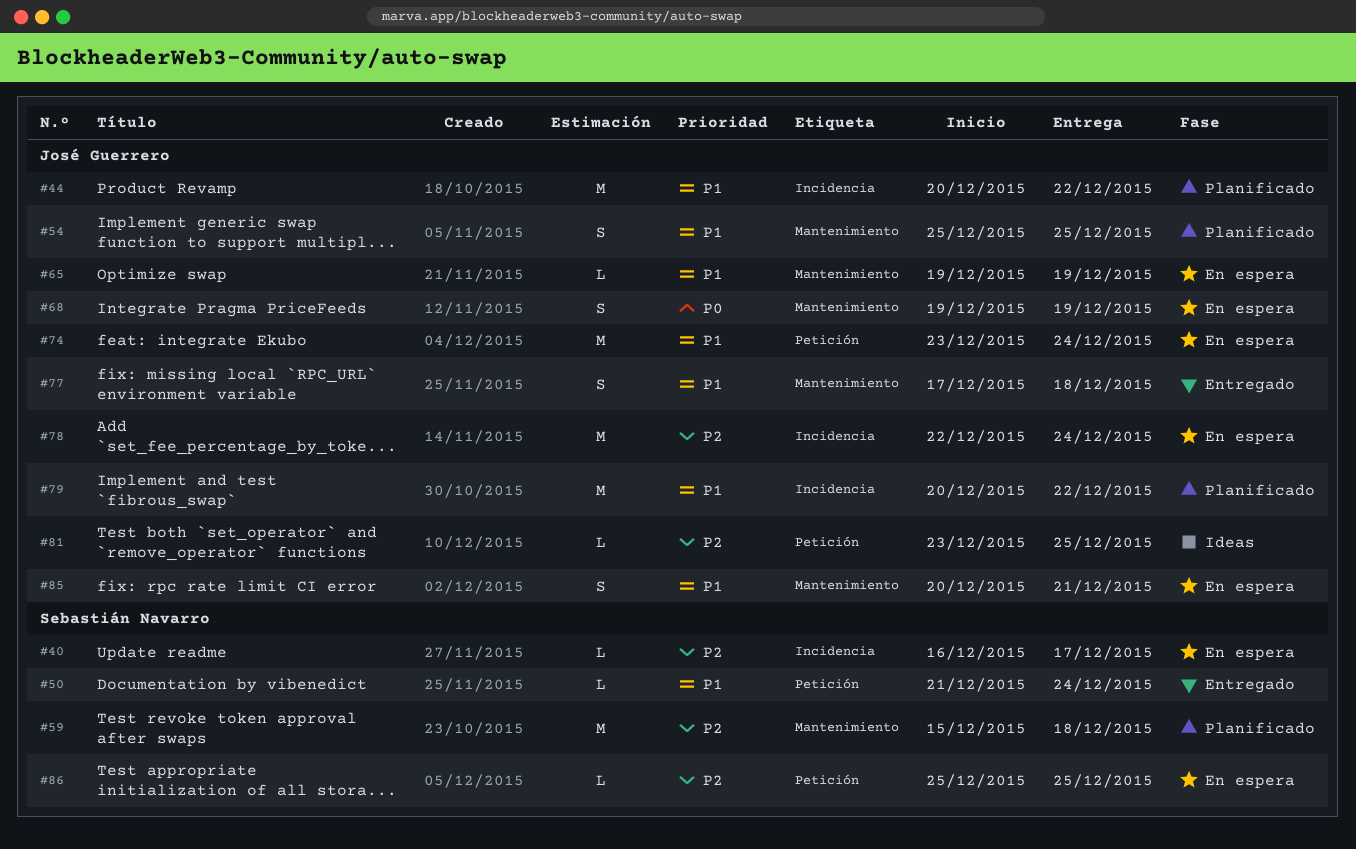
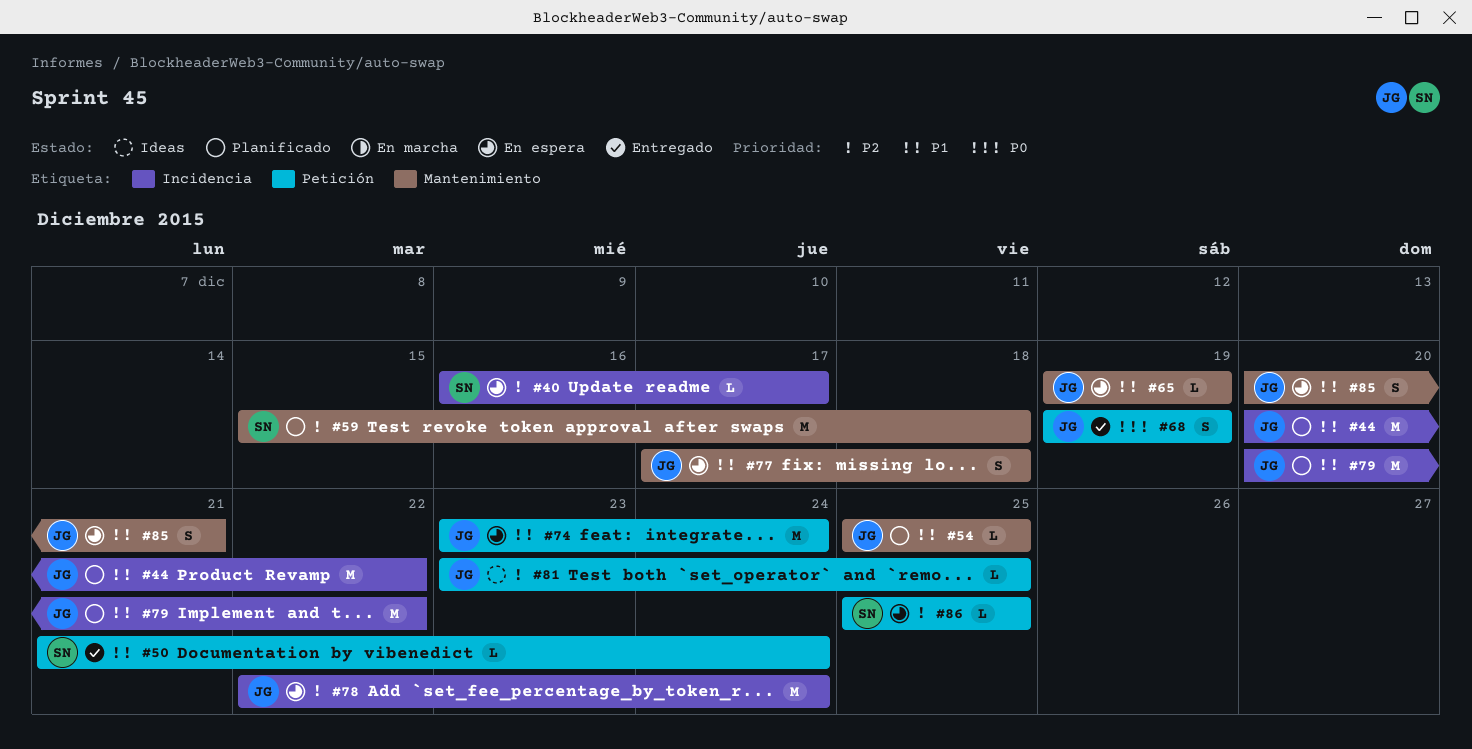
#54, estimate: S -> L
#68, status: En espera -> Entregado
#68, label: Mantenimiento -> Petición
#77, status: Entregado -> En espera

